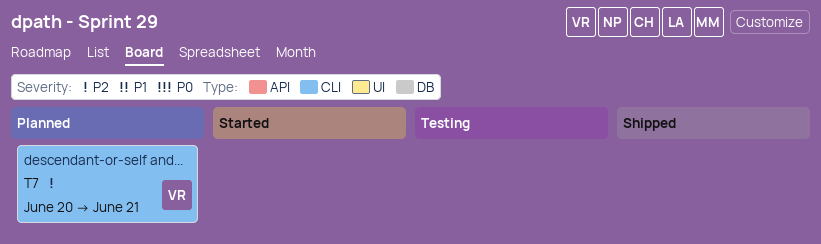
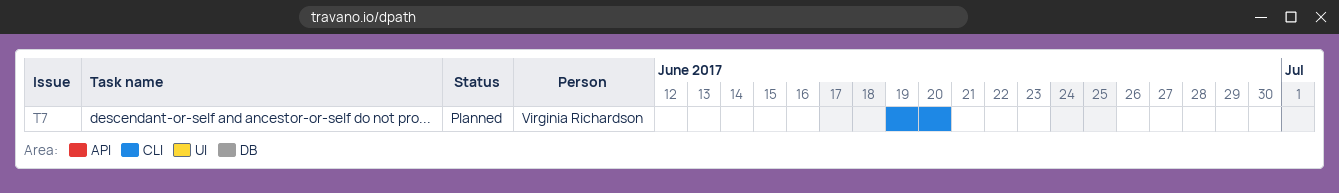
T7, start: Jun 20 -> Jun 19
T7, due: Jun 21 -> Jun 20

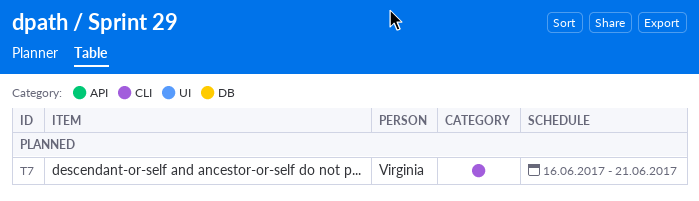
T7, start: Jun 19 -> Jun 16
T7, due: Jun 20 -> Jun 21

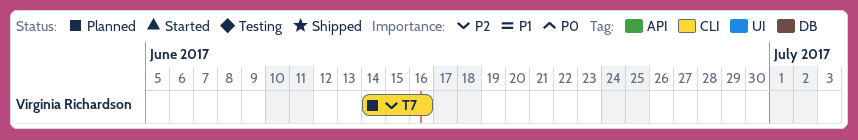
T7, start: Jun 16 -> Jun 14
T7, due: Jun 21 -> Jun 16

